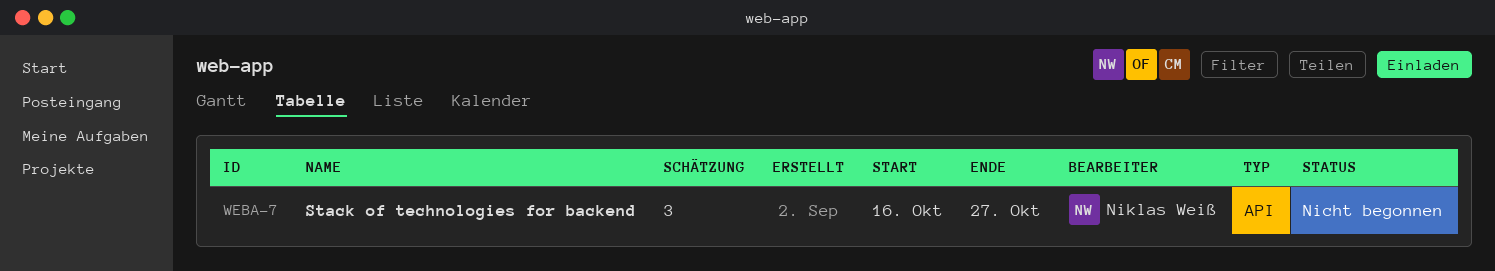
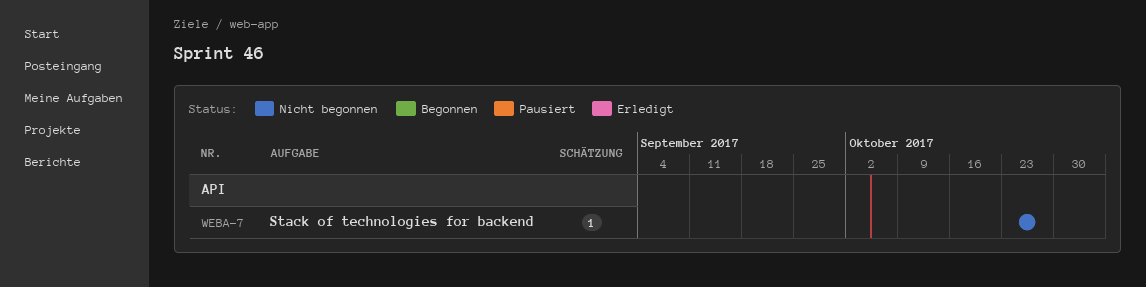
WEBA-7, estimate: 3 -> 1
WEBA-7, start: Oct 16 -> Oct 23

